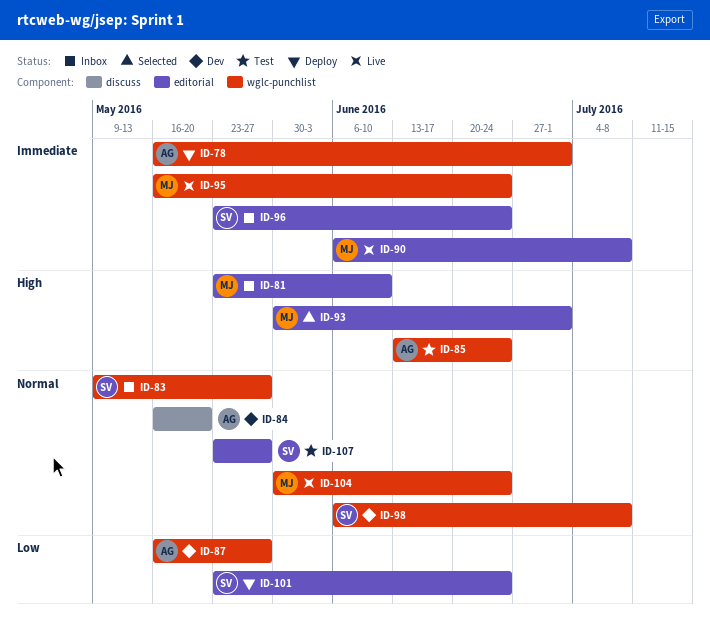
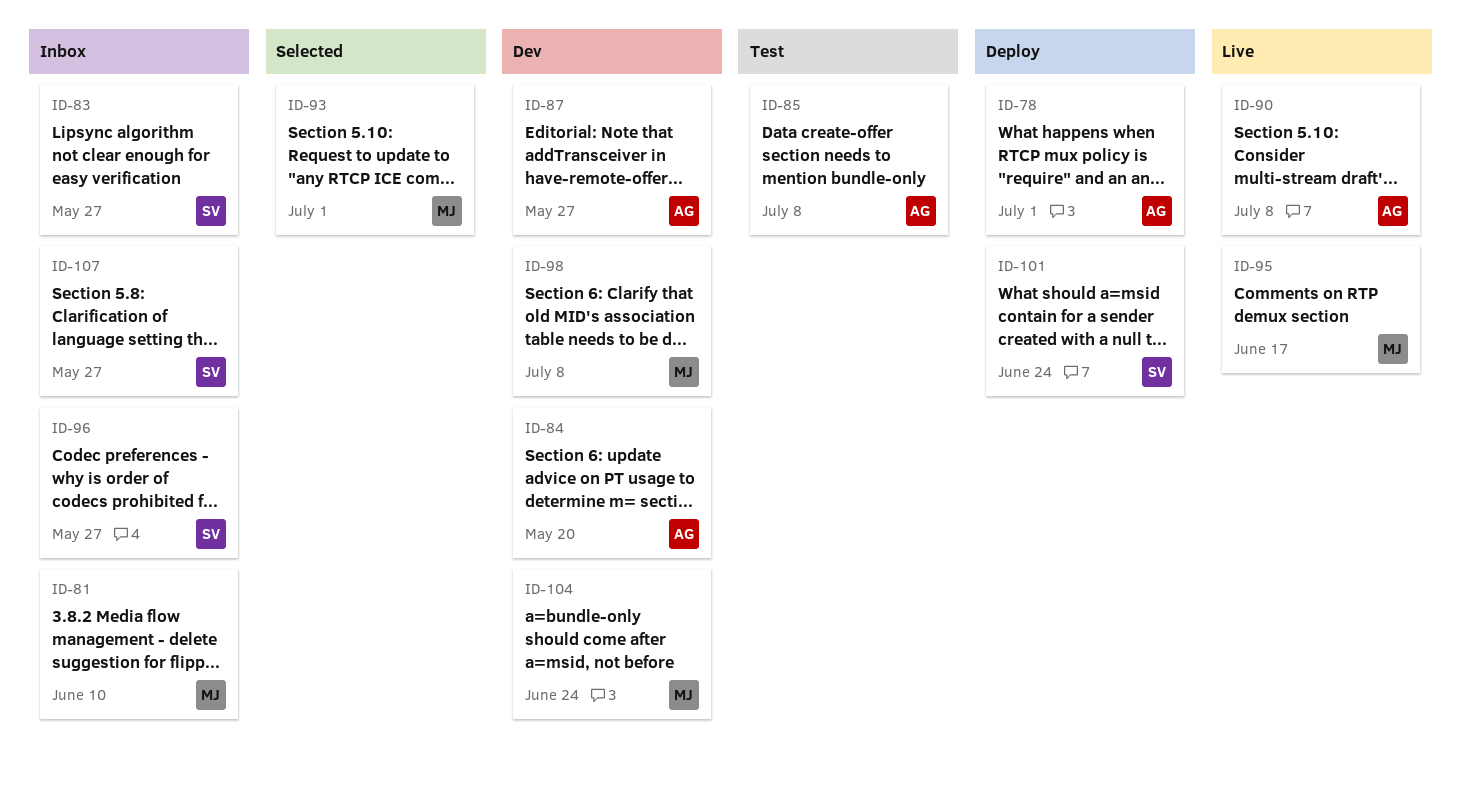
ID-85, due: Jun 24 -> Jul 8
ID-90, owner: MJ -> AG
ID-95, due: Jun 24 -> Jun 17
ID-96, due: Jun 24 -> May 27
ID-98, owner: SV -> MJ
ID-104, status: Live -> Dev
ID-107, status: Test -> Inbox

